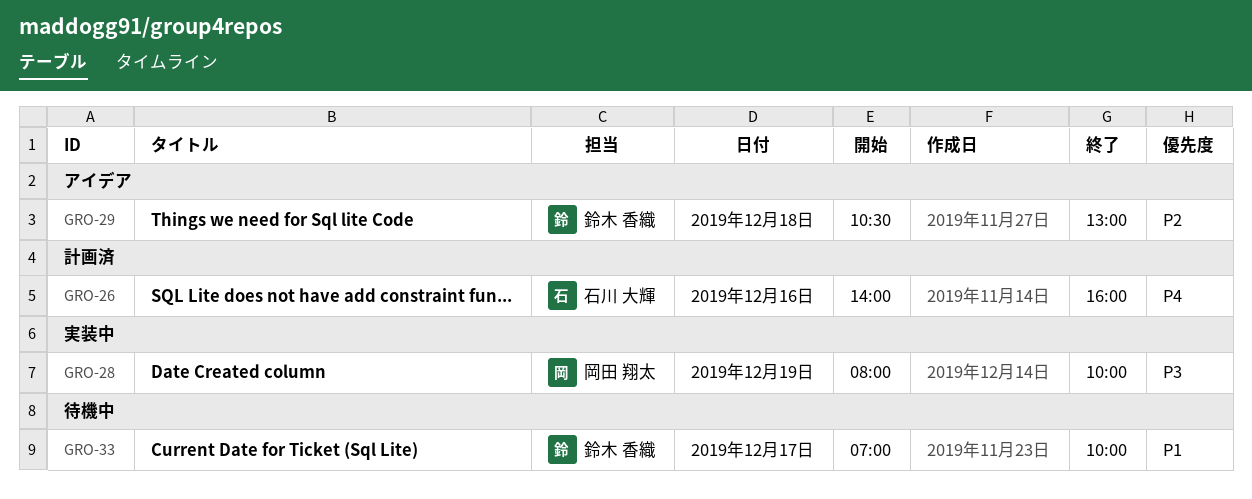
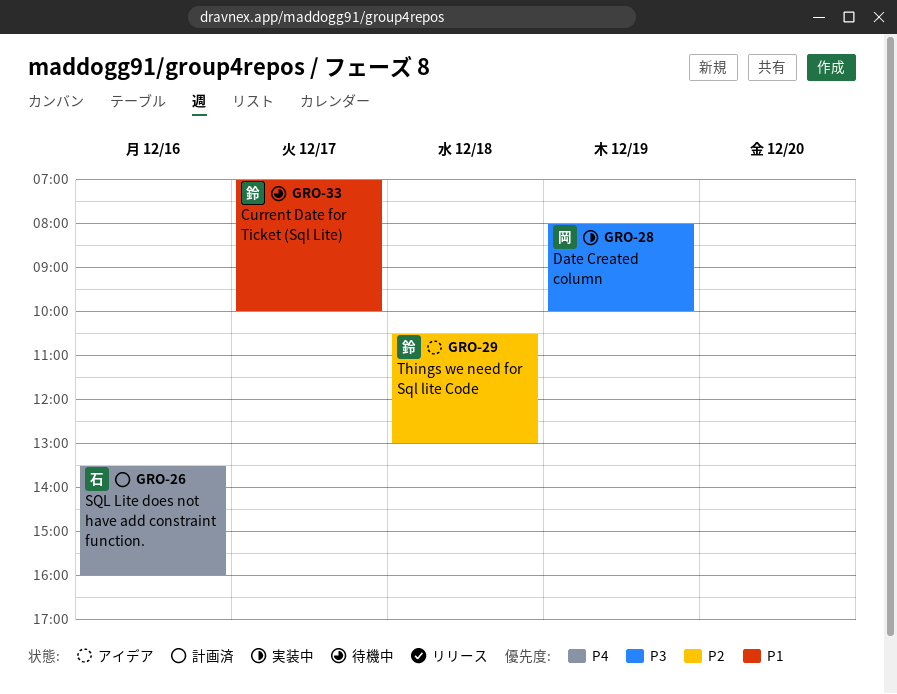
GRO-26, begins: 14:00 -> 13:30

